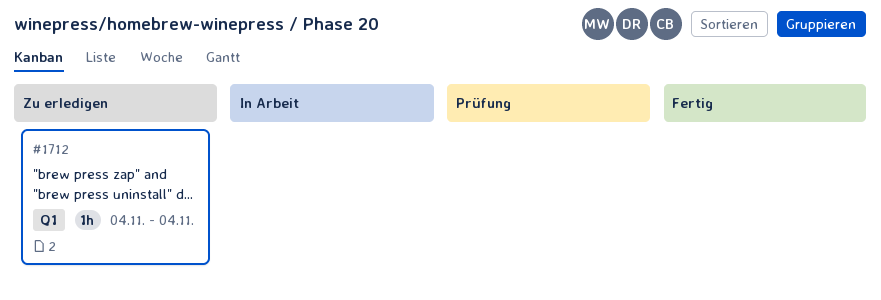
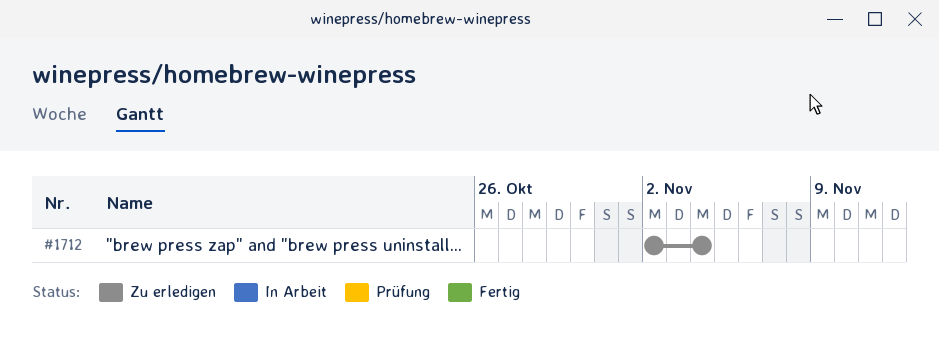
#1712, start: Nov 4 -> Nov 2

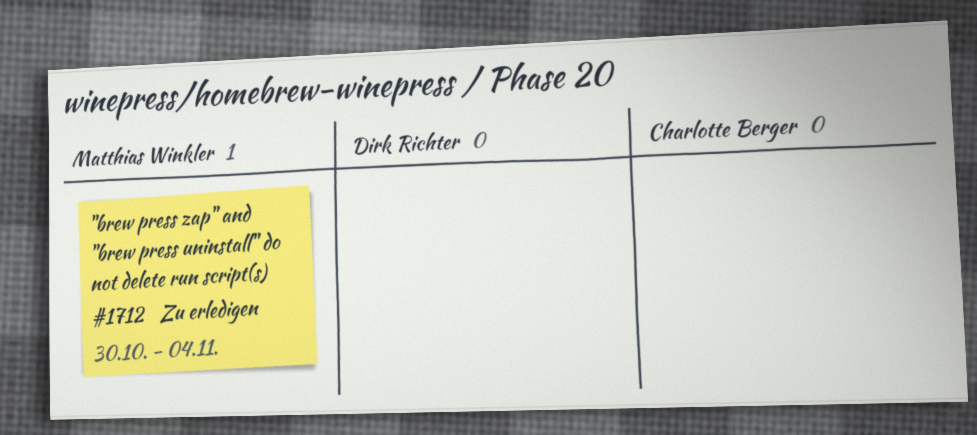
#1712, start: Nov 2 -> Oct 30

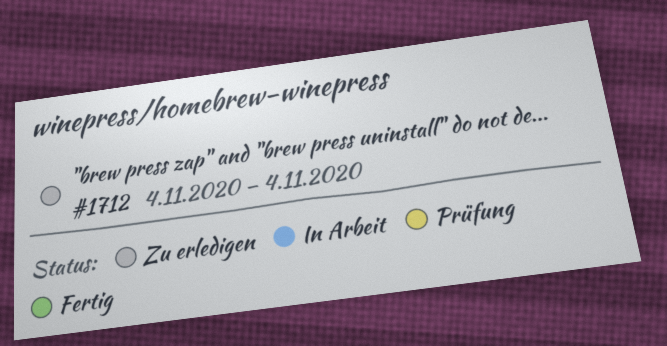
#1712, start: Oct 30 -> Nov 4

